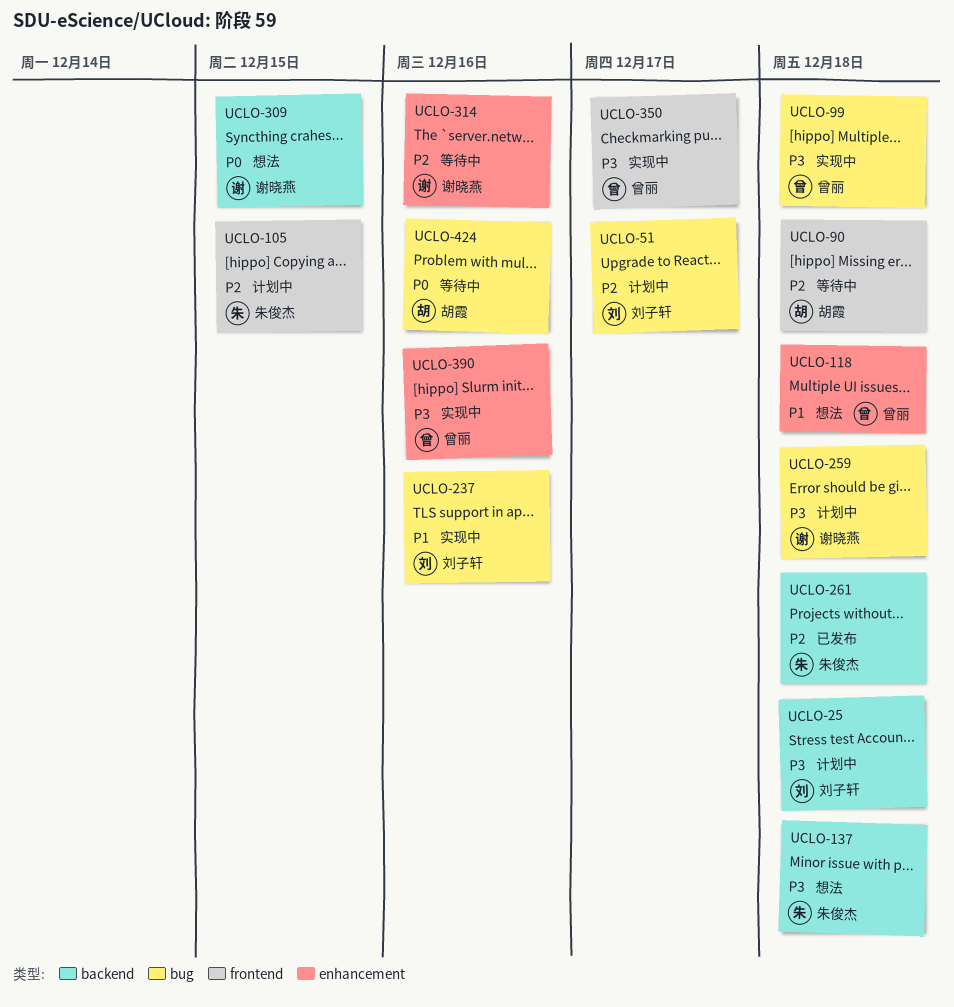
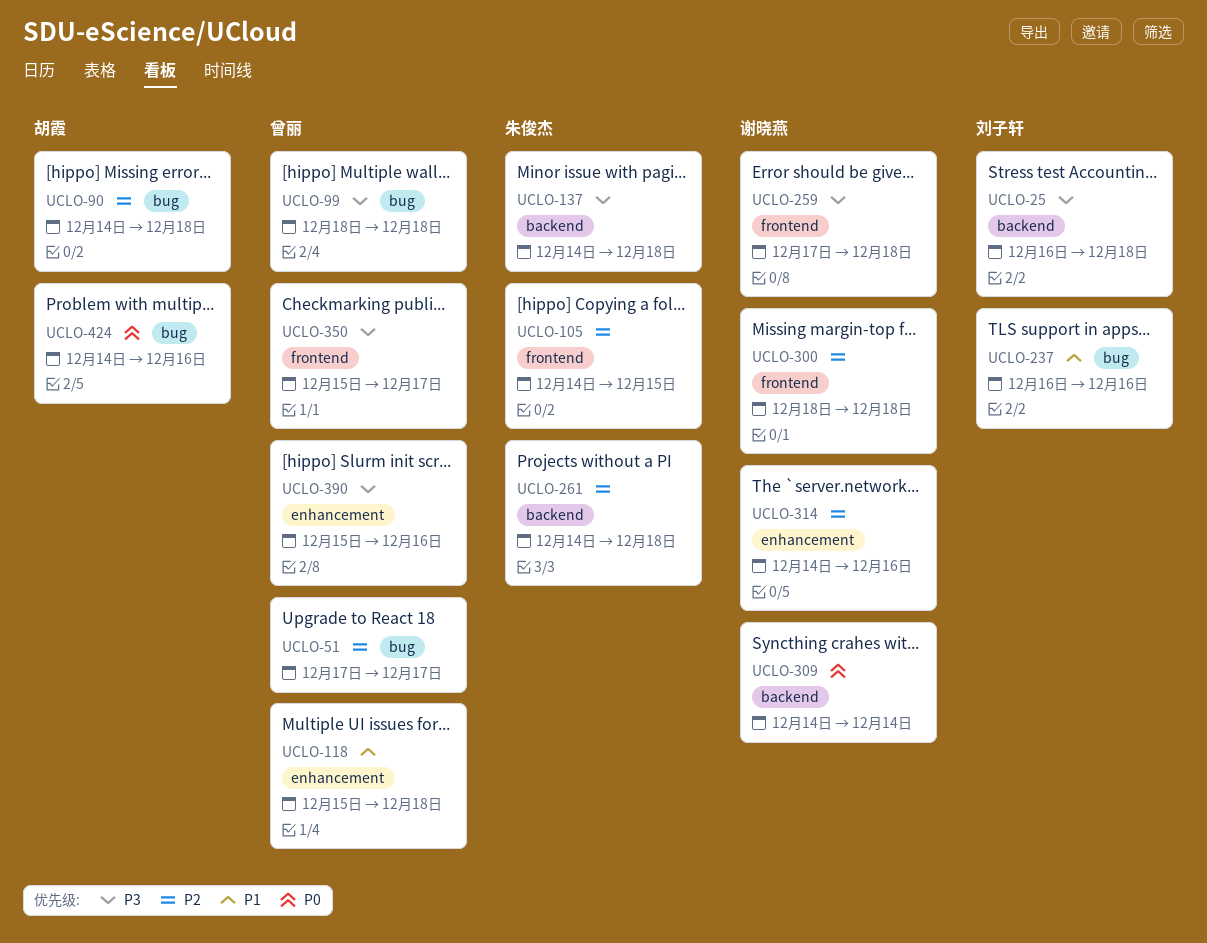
UCLO-51, owner: 刘子轩 -> 曾丽
UCLO-90, label: frontend -> bug
UCLO-259, label: bug -> frontend
UCLO-300: none -> present
UCLO-309, due: Dec 15 -> Dec 14

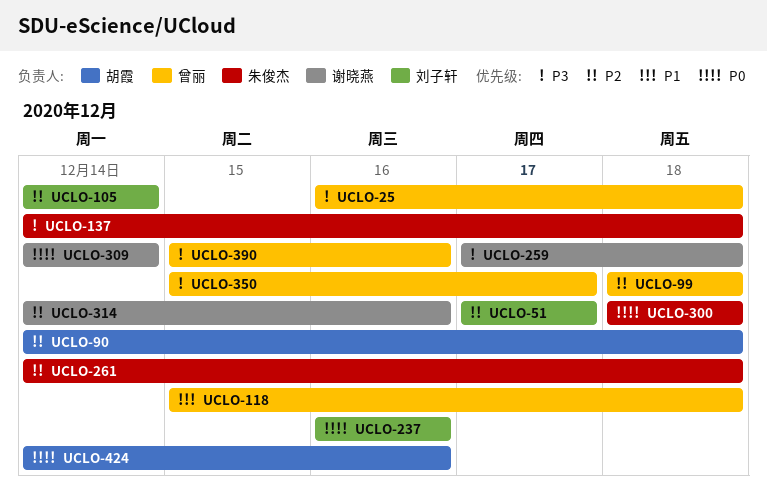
UCLO-25, owner: 刘子轩 -> 曾丽
UCLO-51, owner: 曾丽 -> 刘子轩
UCLO-99, priority: P3 -> P2
UCLO-105, owner: 朱俊杰 -> 刘子轩
UCLO-105, due: Dec 15 -> Dec 14
UCLO-237, priority: P1 -> P0
UCLO-300, owner: 谢晓燕 -> 朱俊杰
UCLO-300, priority: P2 -> P0

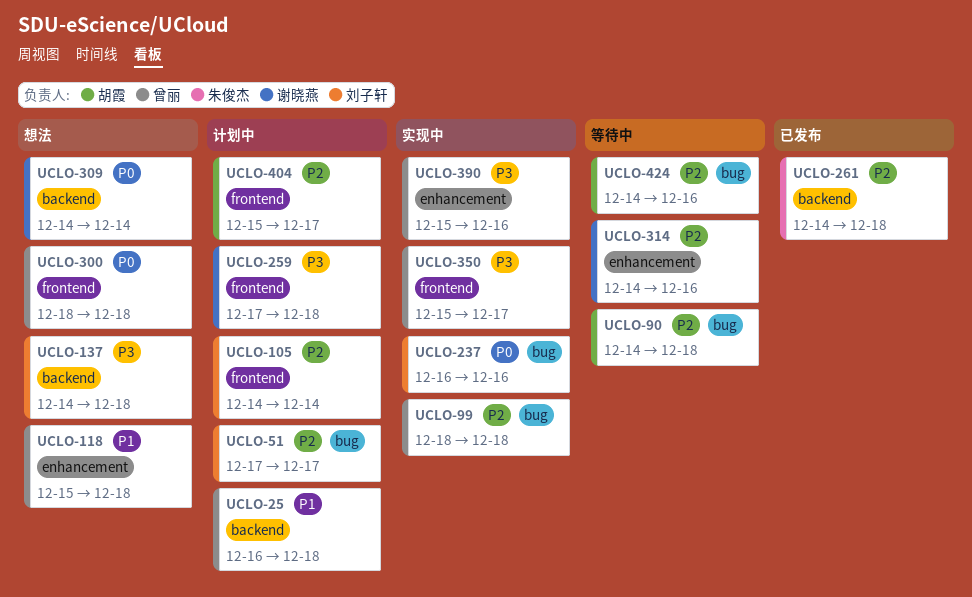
UCLO-25, priority: P3 -> P1
UCLO-137, owner: 朱俊杰 -> 刘子轩
UCLO-300, owner: 朱俊杰 -> 曾丽
UCLO-404: none -> present
UCLO-424, priority: P0 -> P2

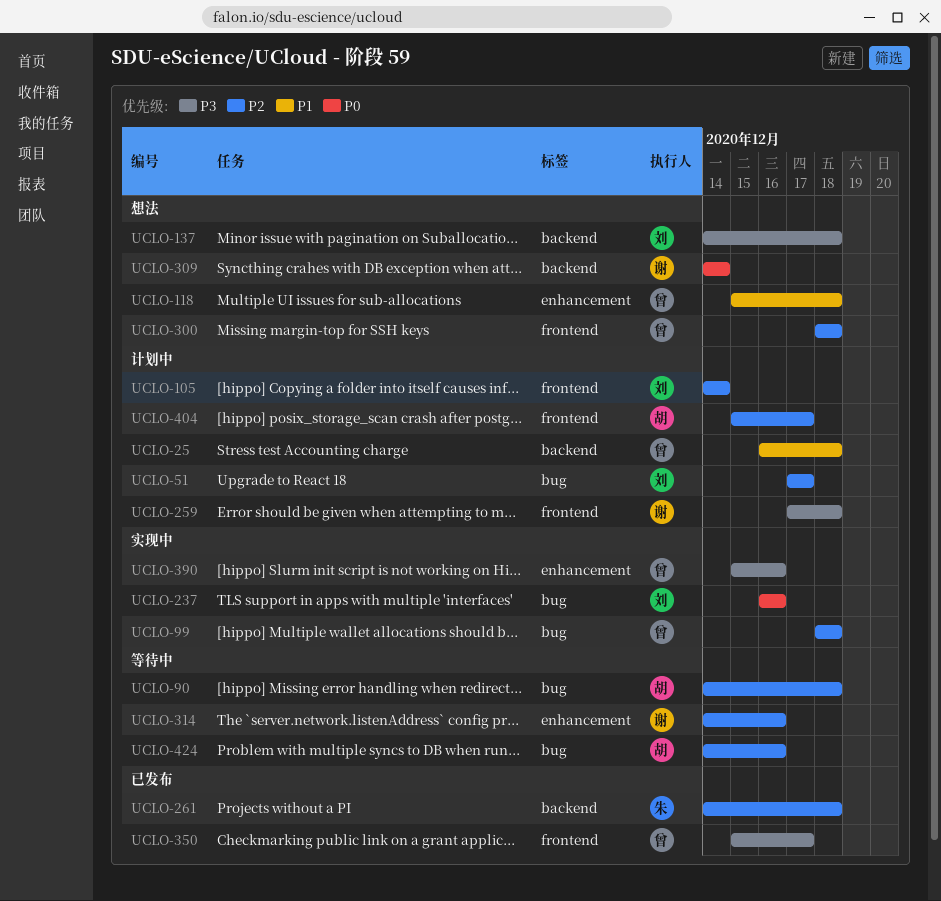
UCLO-300, priority: P0 -> P2
UCLO-350, status: 实现中 -> 已发布

